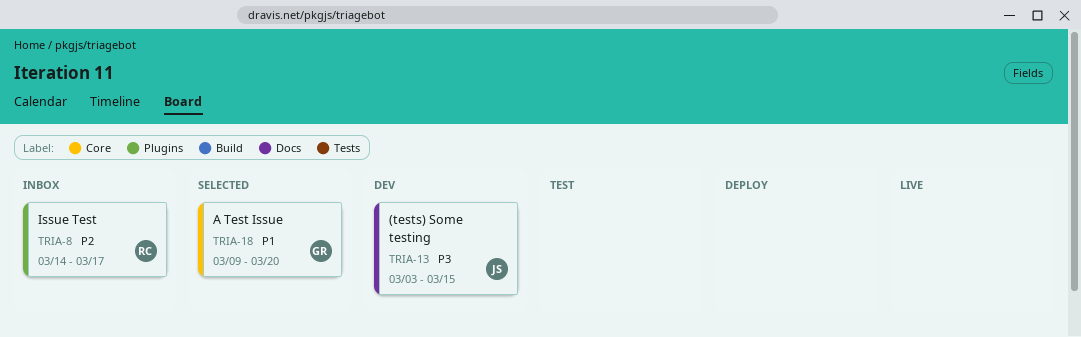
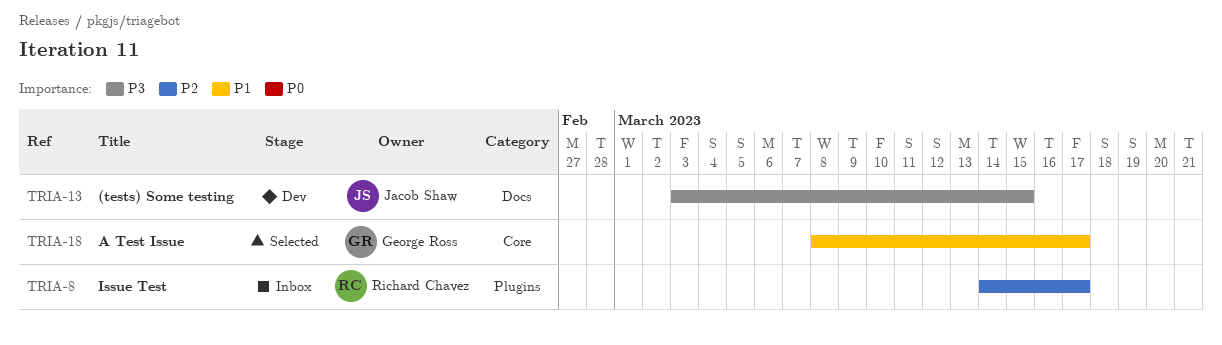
TRIA-18, start: Mar 9 -> Mar 8
TRIA-18, due: Mar 20 -> Mar 17

